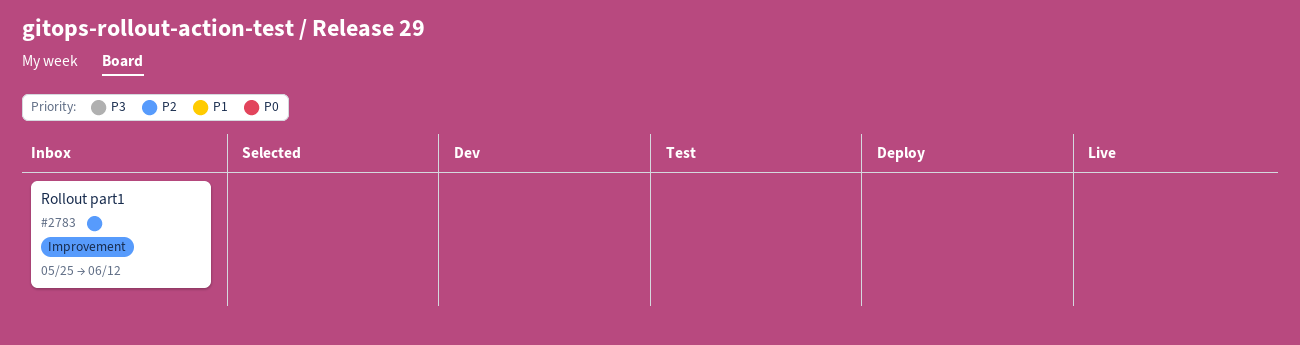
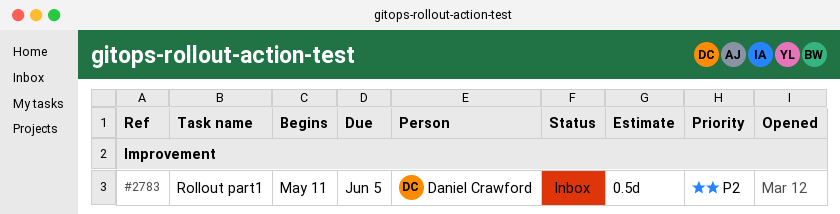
#2783, start: May 25 -> May 11
#2783, due: Jun 12 -> Jun 5

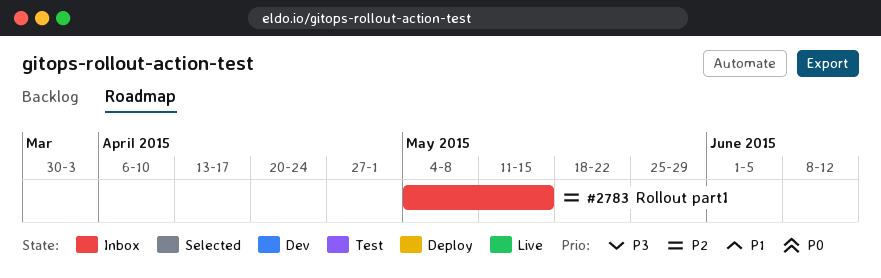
#2783, start: May 11 -> May 4
#2783, due: Jun 5 -> May 15

